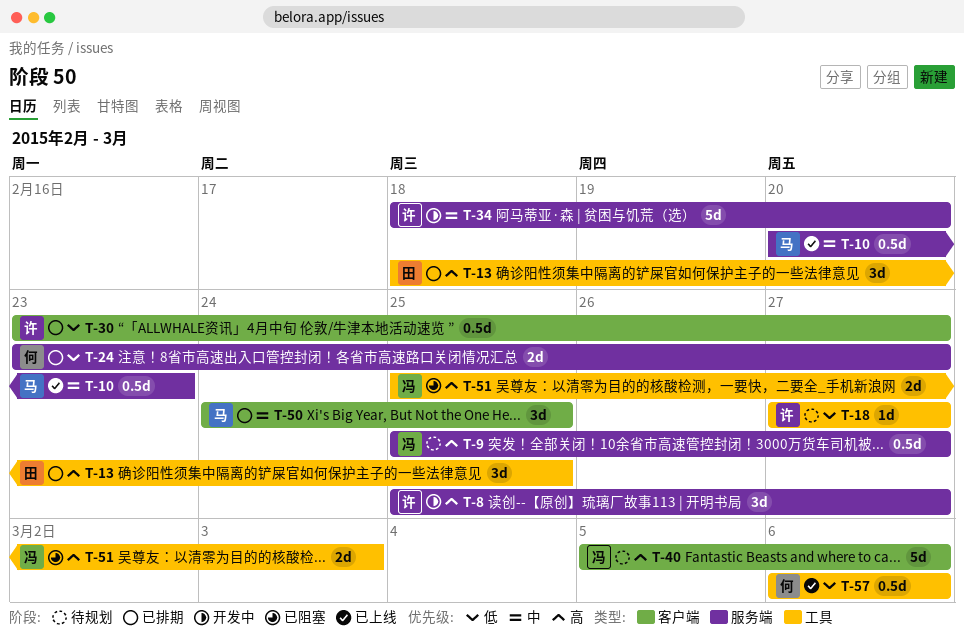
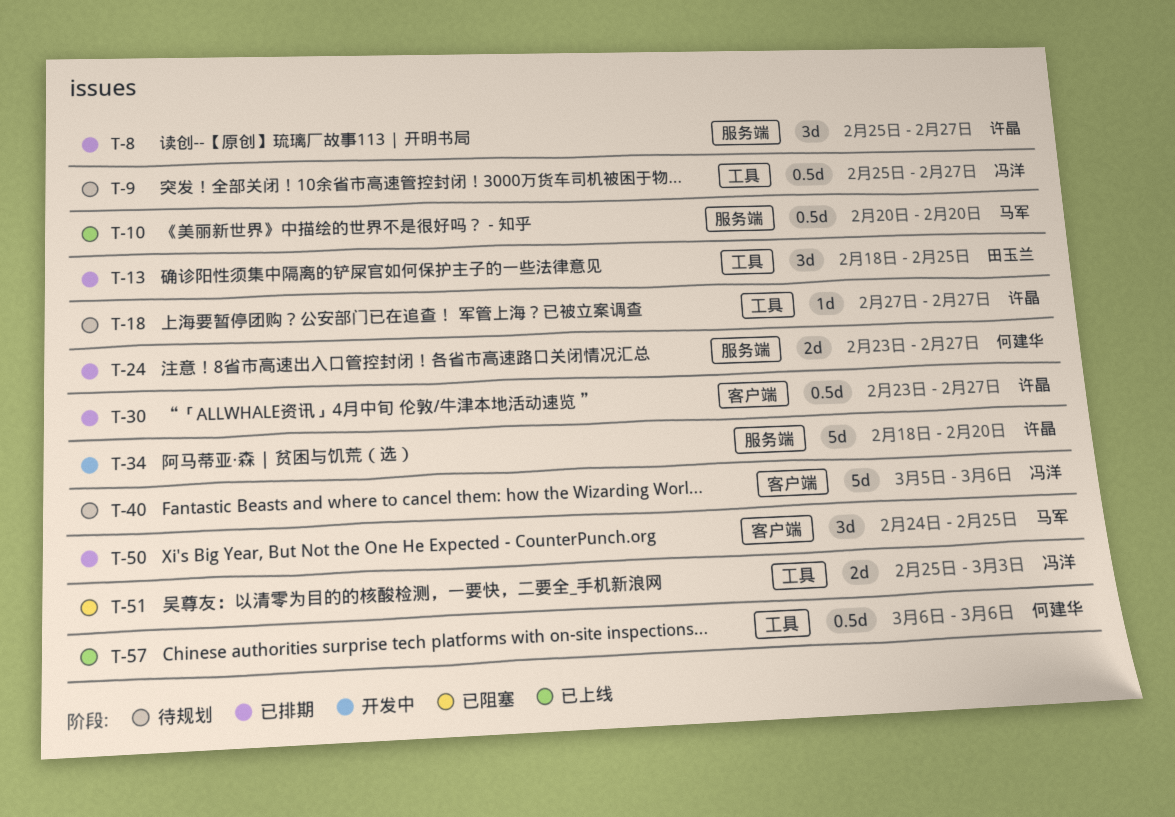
T-8, status: 开发中 -> 已排期
T-9, label: 服务端 -> 工具
T-10, due: Feb 23 -> Feb 20

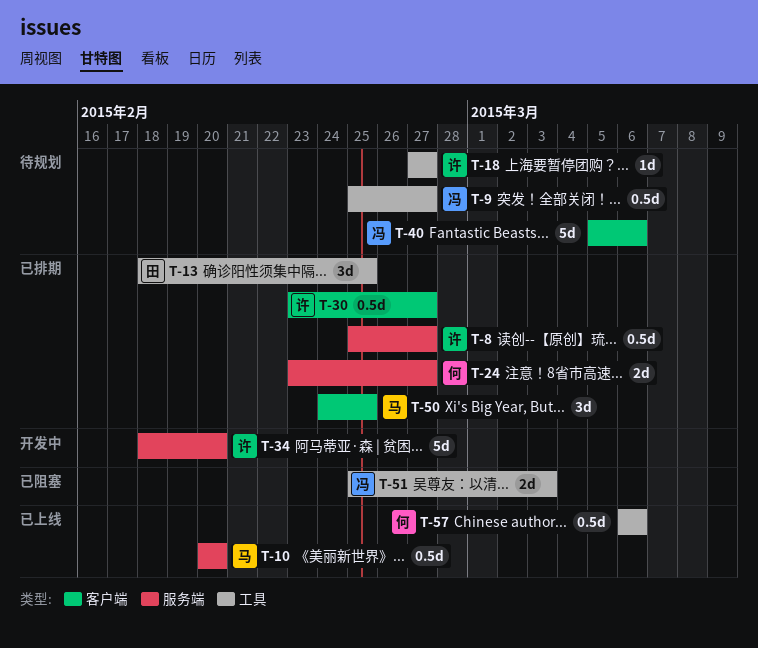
T-8, estimate: 3d -> 0.5d

